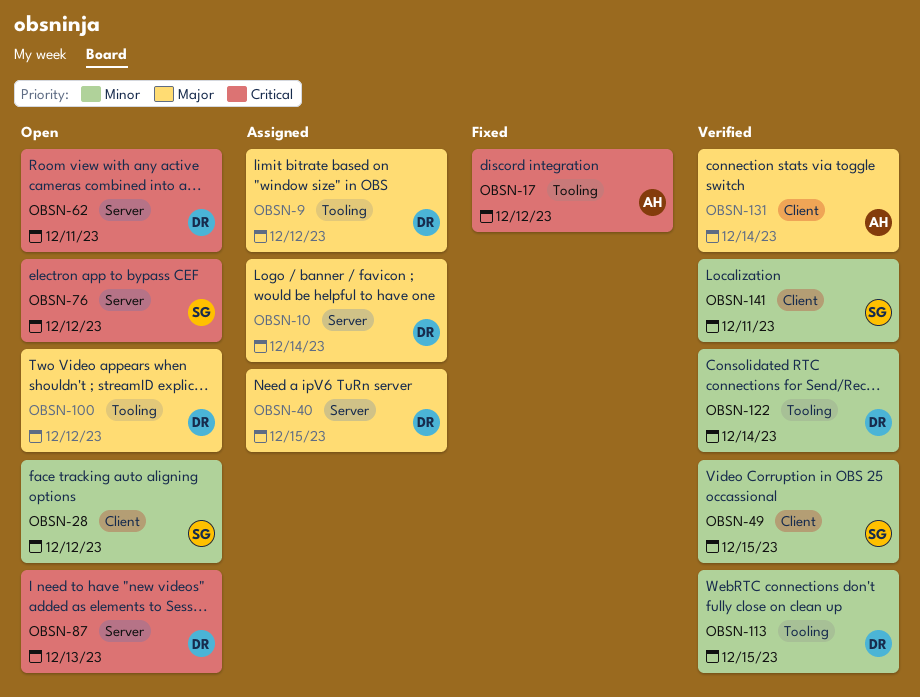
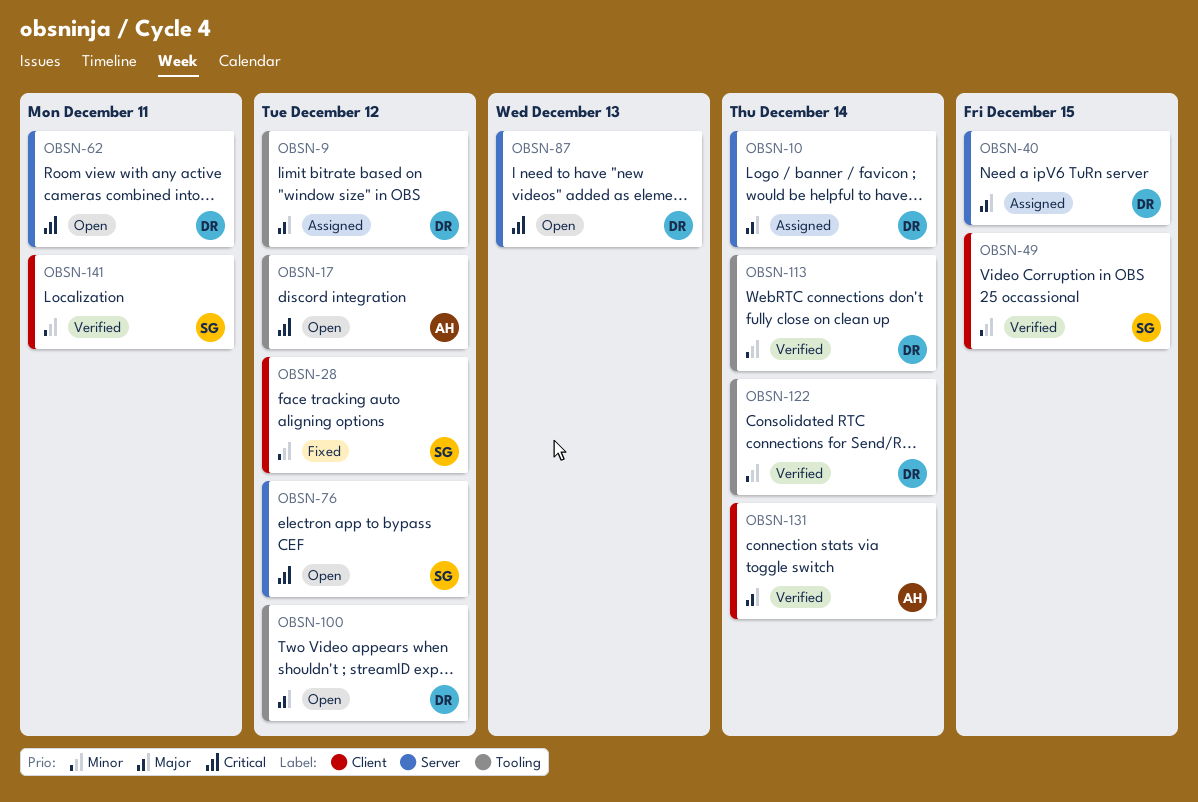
OBSN-17, status: Fixed -> Open
OBSN-28, status: Open -> Fixed
OBSN-113, due: Dec 15 -> Dec 14

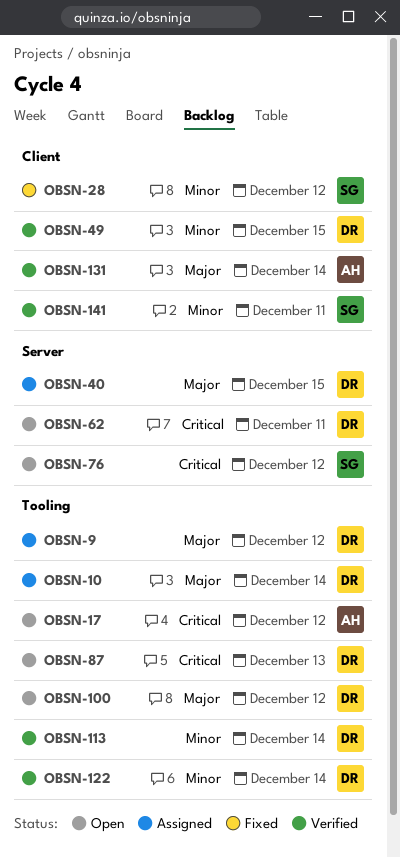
OBSN-10, label: Server -> Tooling
OBSN-49, owner: SG -> DR
OBSN-87, label: Server -> Tooling

